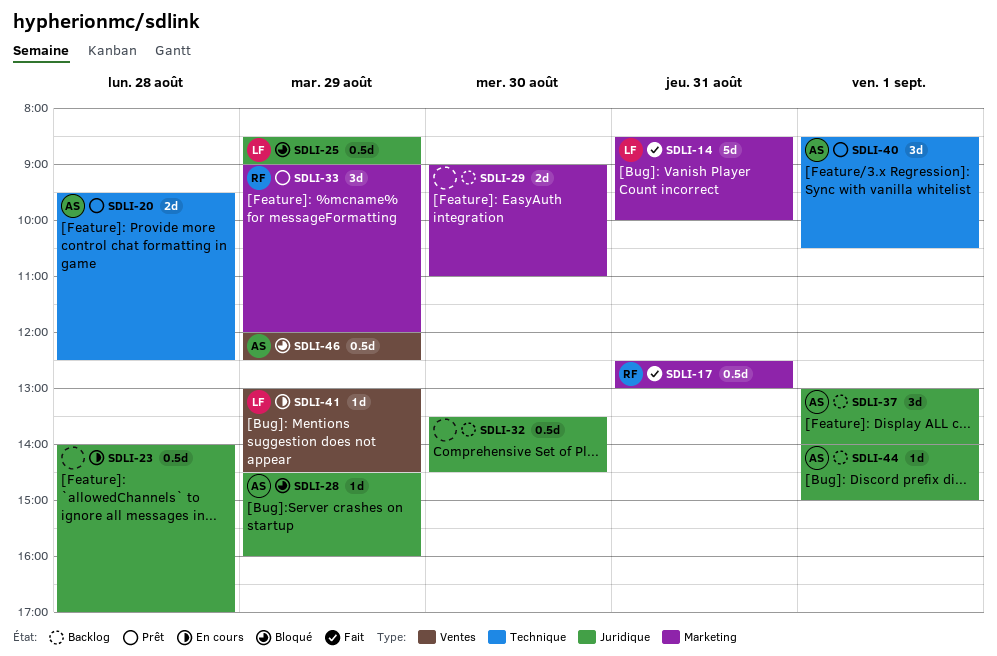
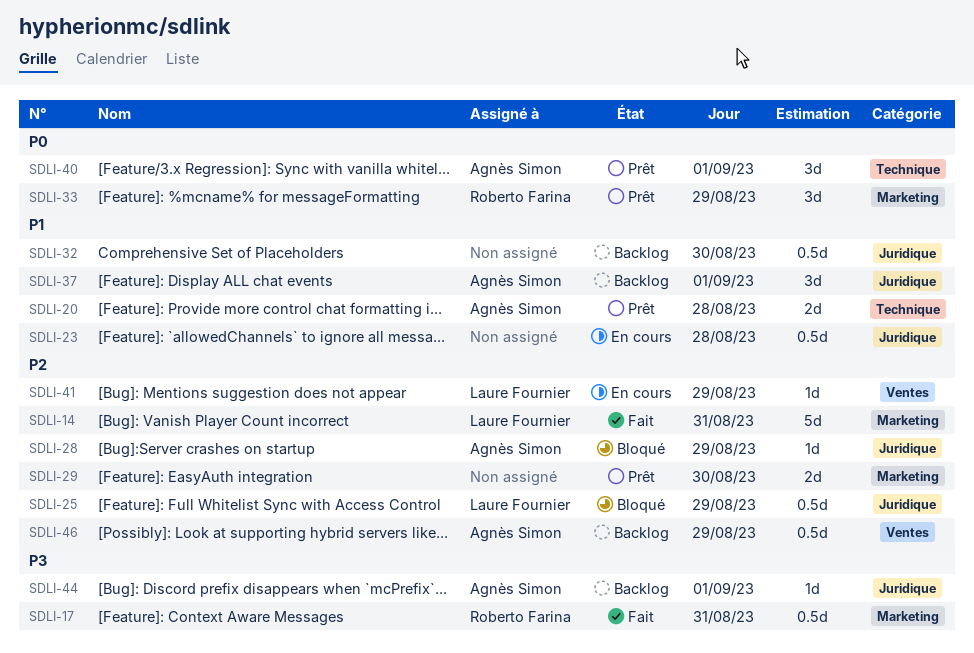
SDLI-29, status: Backlog -> Prêt
SDLI-46, status: Bloqué -> Backlog

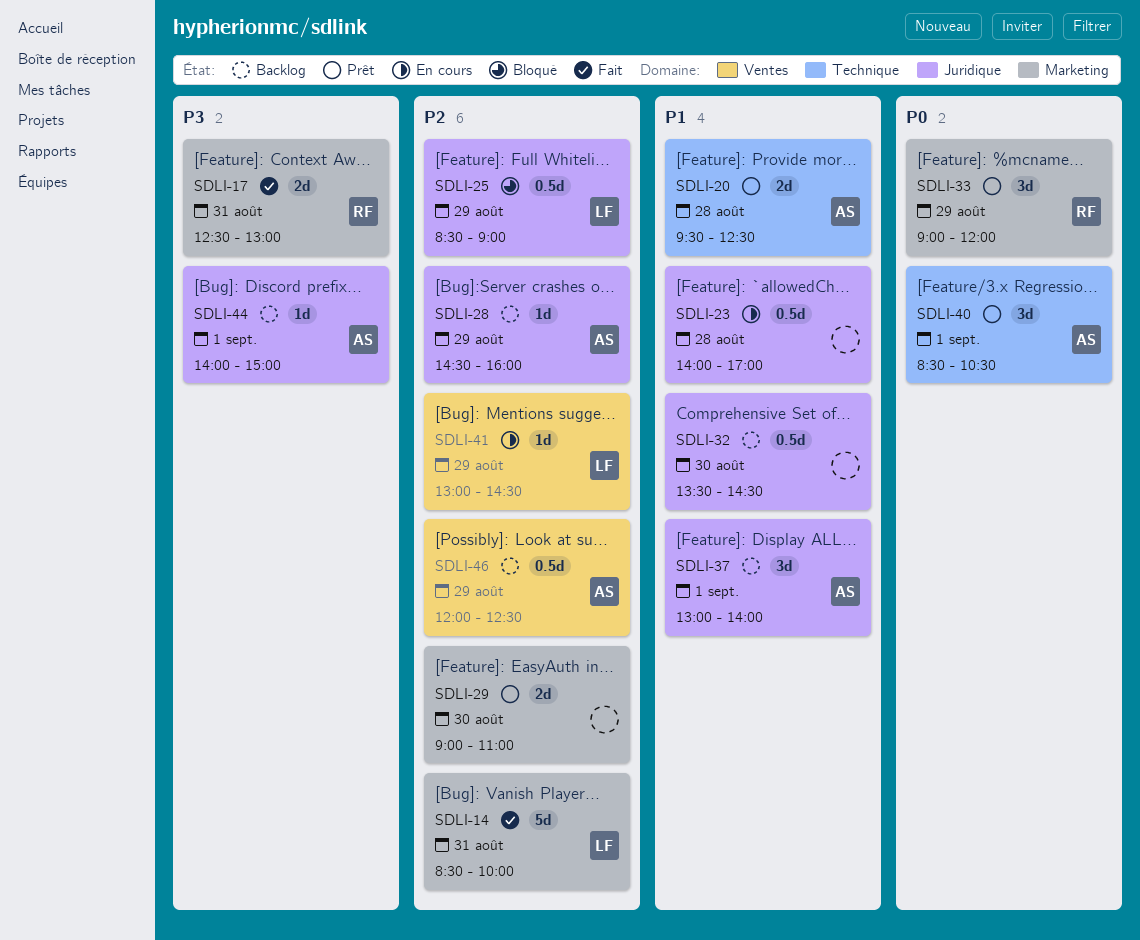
SDLI-17, estimate: 0.5d -> 2d
SDLI-28, status: Bloqué -> Backlog

